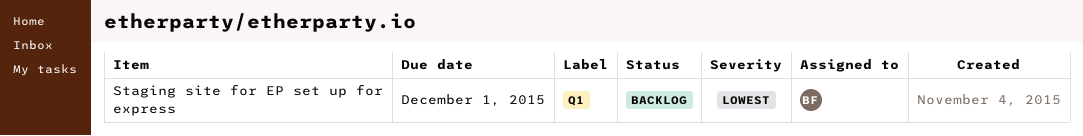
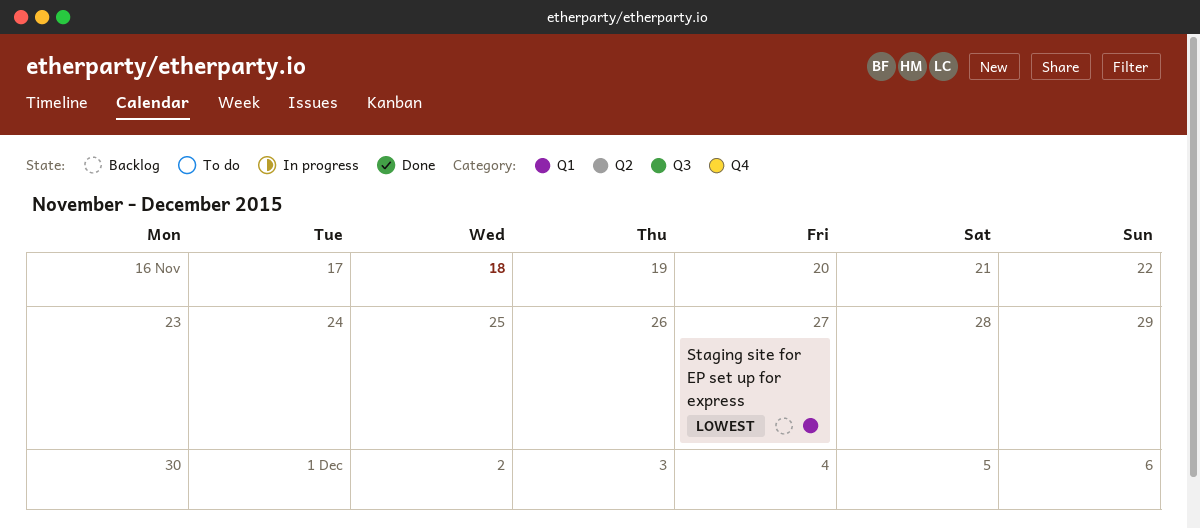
Staging site for EP set up for express, due: Dec 1 -> Nov 27

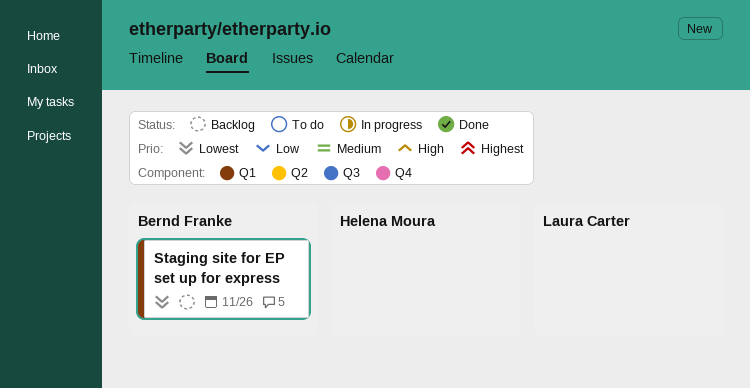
Staging site for EP set up for express, due: Nov 27 -> Nov 26

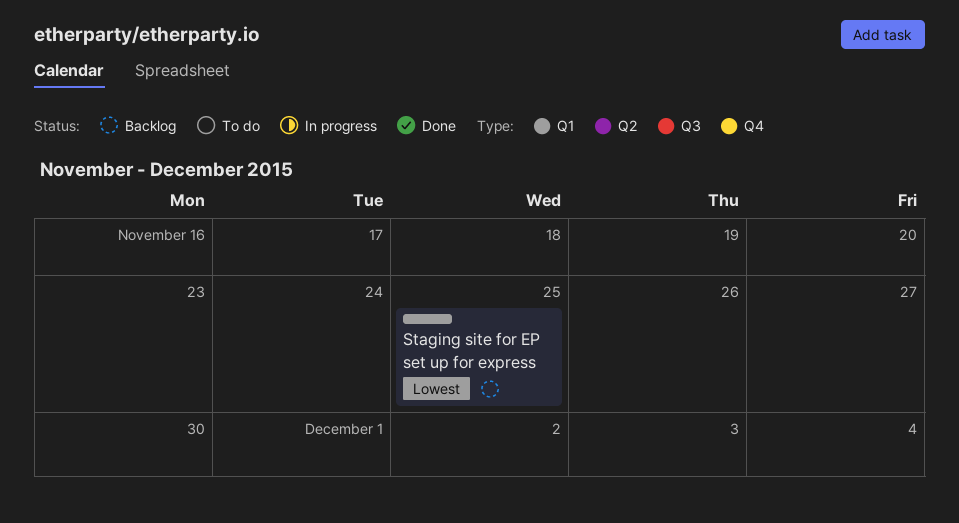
Staging site for EP set up for express, due: Nov 26 -> Nov 25

